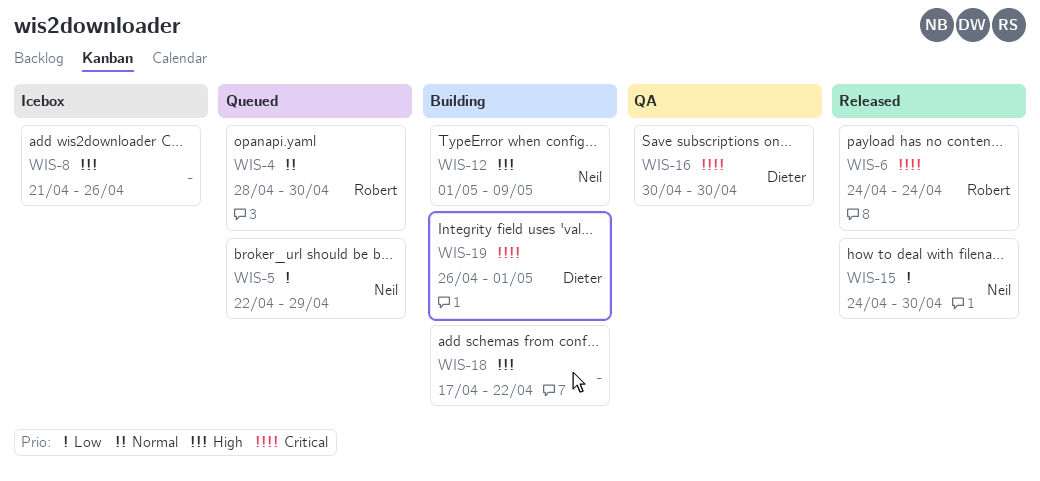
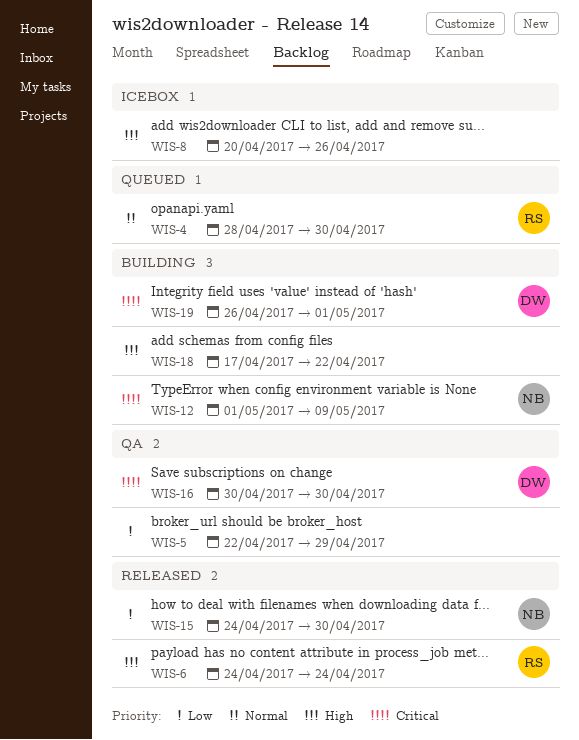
WIS-5, status: Queued -> QA
WIS-5, owner: Neil -> none
WIS-6, priority: Critical -> High
WIS-8, start: Apr 21 -> Apr 20
WIS-12, priority: High -> Critical

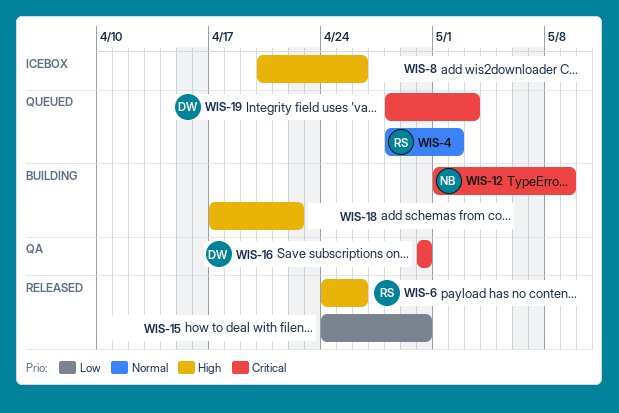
WIS-4, due: Apr 30 -> May 2
WIS-5: present -> none
WIS-6, due: Apr 24 -> Apr 26
WIS-15, owner: NB -> none
WIS-19, status: Building -> Queued
WIS-19, start: Apr 26 -> Apr 28
WIS-19, due: May 1 -> May 3

